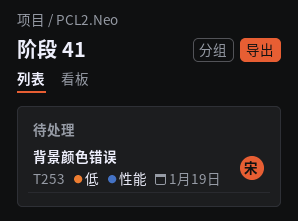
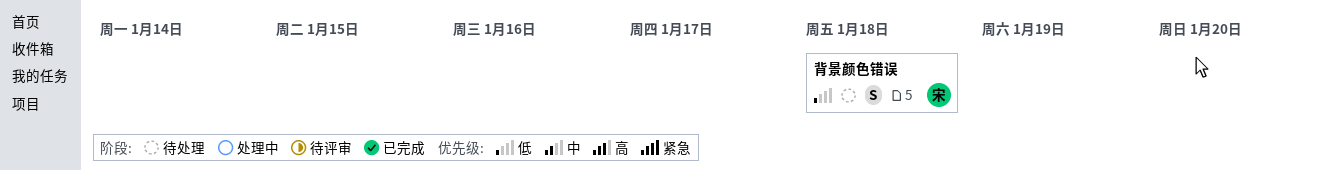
背景颜色错误, due: Jan 19 -> Jan 18

